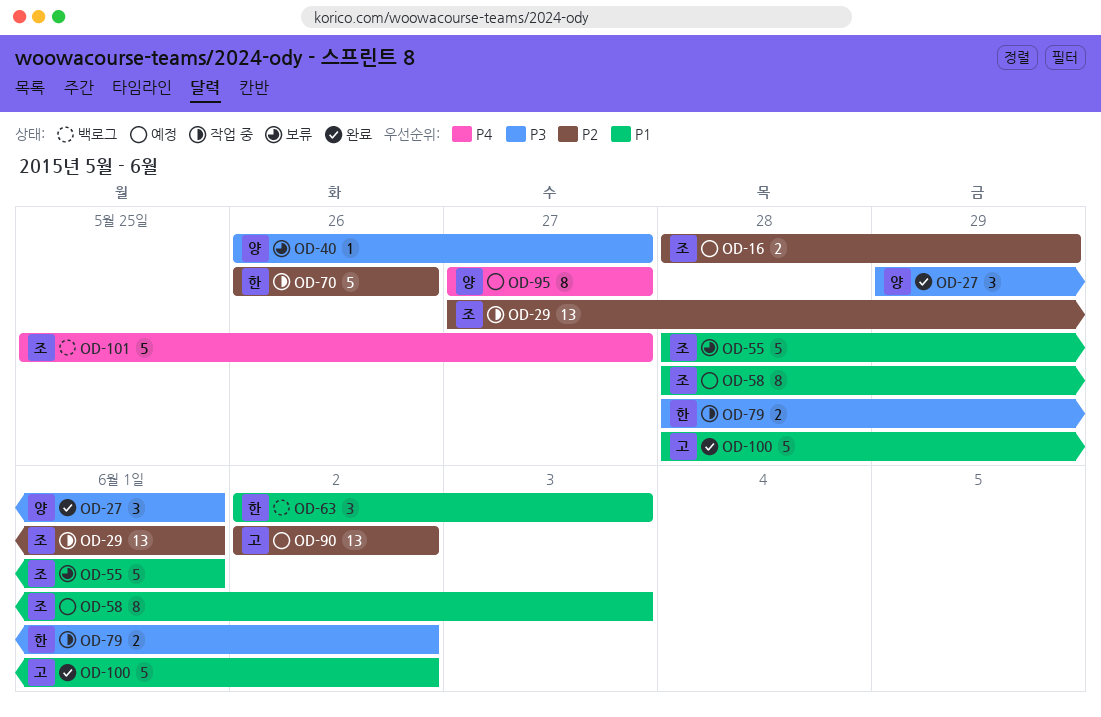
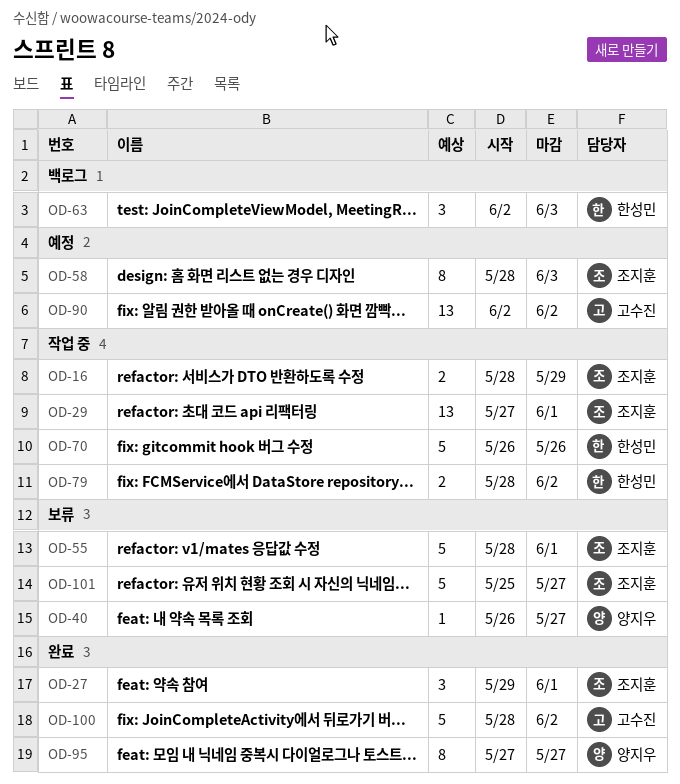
OD-16, status: 예정 -> 작업 중
OD-27, owner: 양지우 -> 조지훈
OD-95, status: 예정 -> 완료
OD-101, status: 백로그 -> 보류

